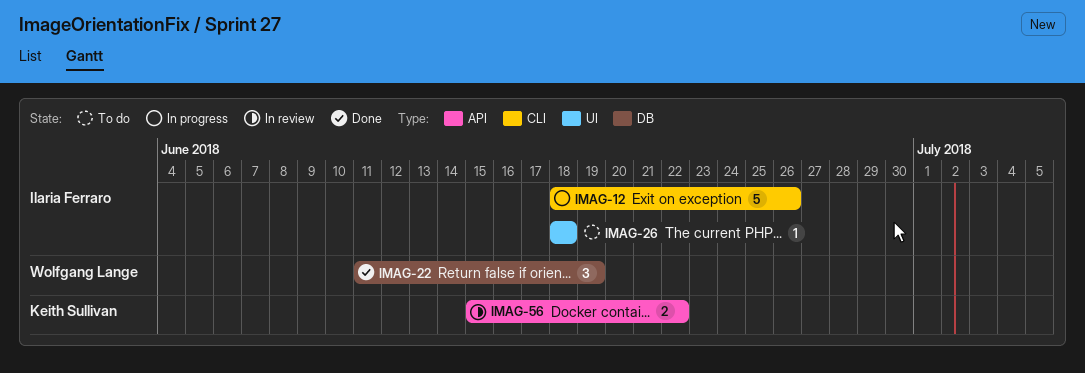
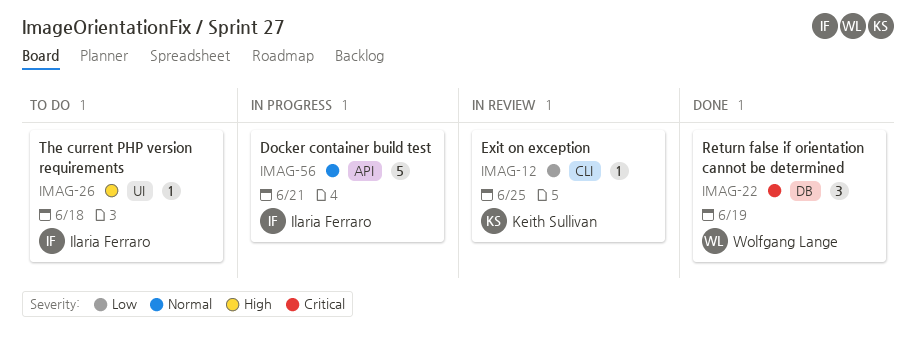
IMAG-12, status: In progress -> In review
IMAG-12, owner: Ilaria Ferraro -> Keith Sullivan
IMAG-12, estimate: 5 -> 1
IMAG-12, due: Jun 26 -> Jun 25
IMAG-56, status: In review -> In progress
IMAG-56, owner: Keith Sullivan -> Ilaria Ferraro
IMAG-56, estimate: 2 -> 5
IMAG-56, due: Jun 22 -> Jun 21

